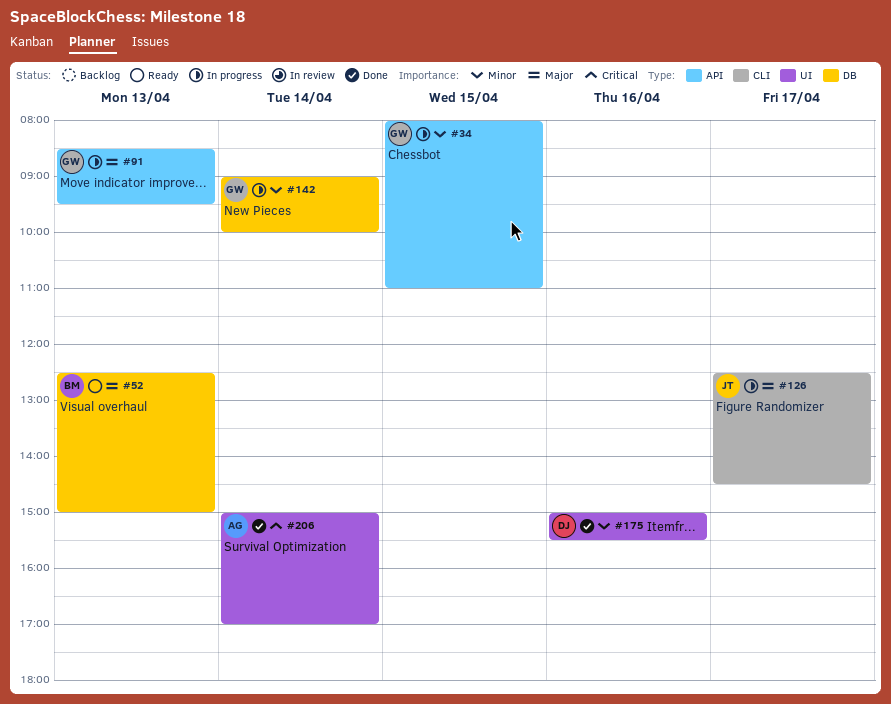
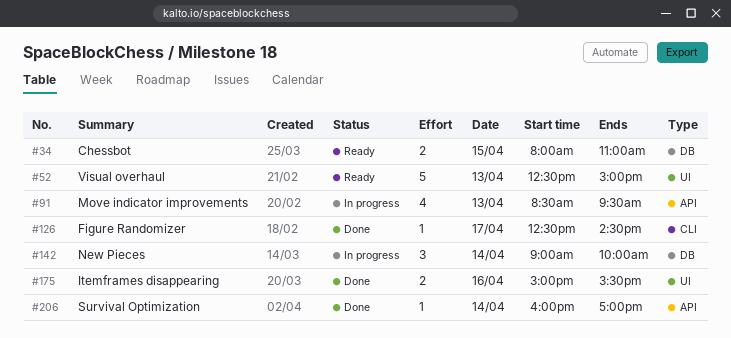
#34, status: In progress -> Ready
#34, label: API -> DB
#52, label: DB -> UI
#126, status: In progress -> Done
#206, label: UI -> API
#206, begins: 15:00 -> 16:00

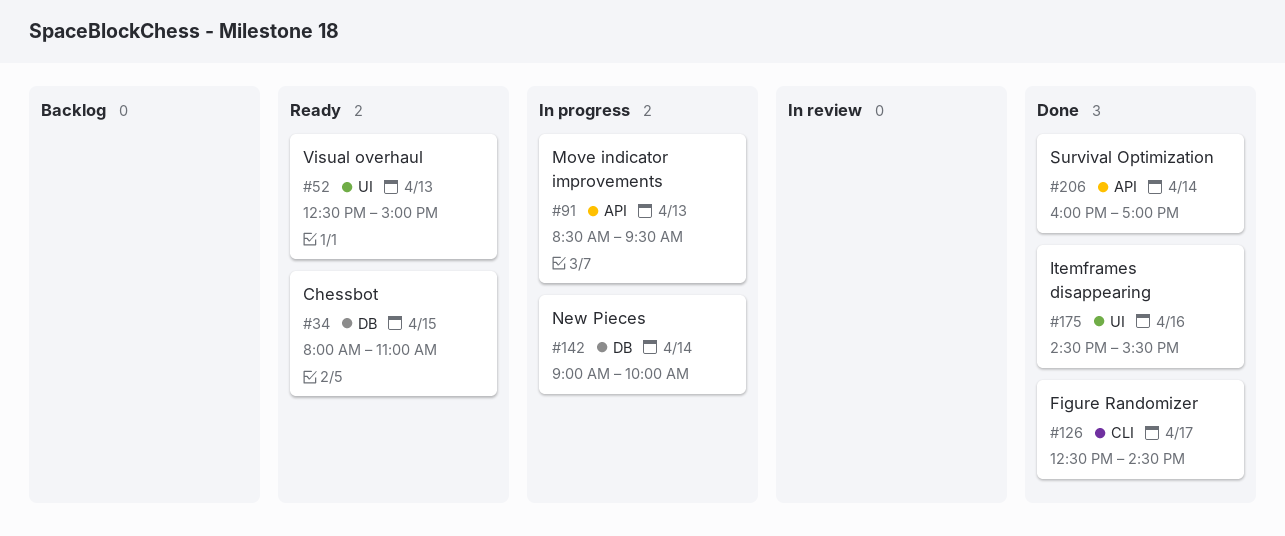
#175, begins: 15:00 -> 14:30

